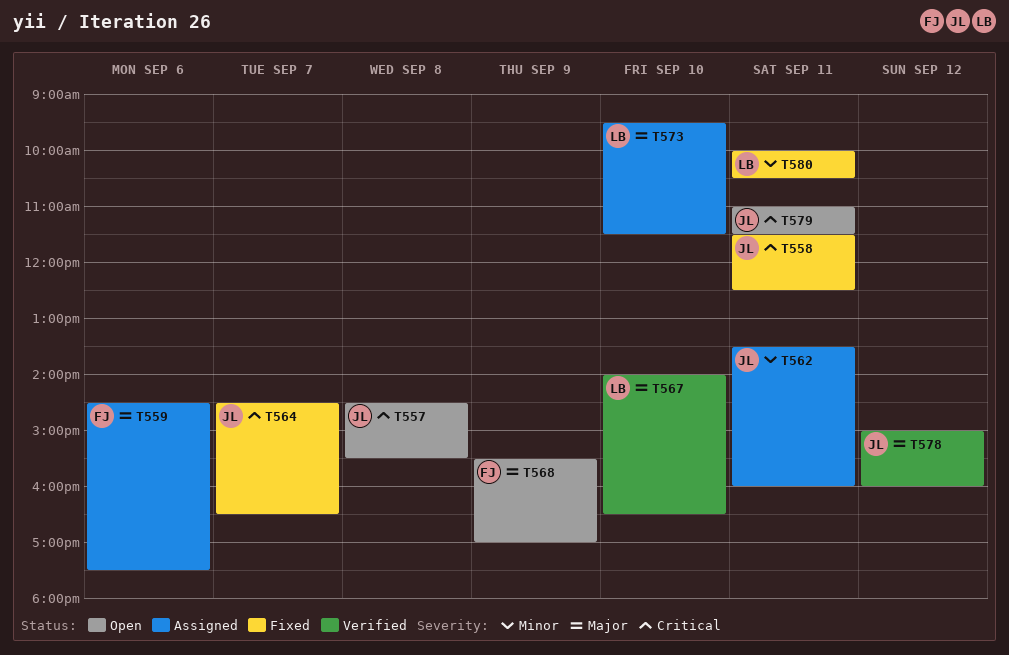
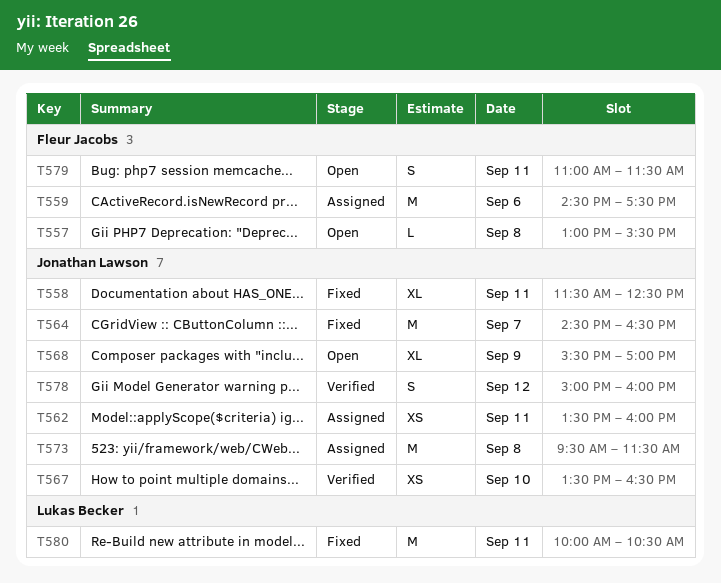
T557, owner: Jonathan Lawson -> Fleur Jacobs
T557, begins: 14:30 -> 13:00
T567, owner: Lukas Becker -> Jonathan Lawson
T567, begins: 14:00 -> 13:30
T568, owner: Fleur Jacobs -> Jonathan Lawson
T573, owner: Lukas Becker -> Jonathan Lawson
T573, day: Sep 10 -> Sep 8
T579, owner: Jonathan Lawson -> Fleur Jacobs

